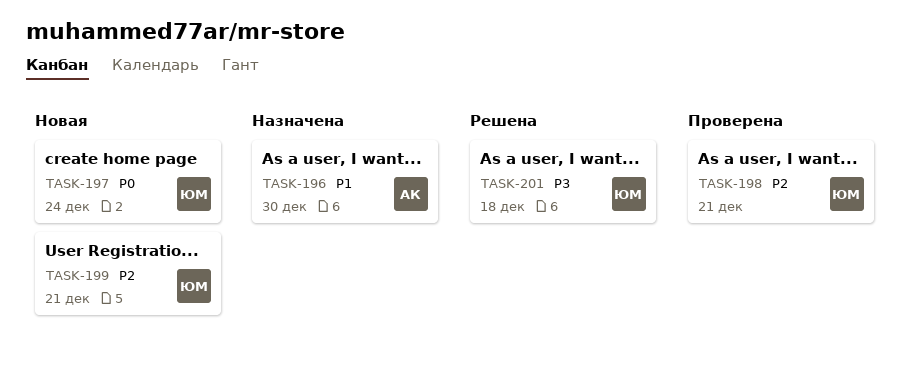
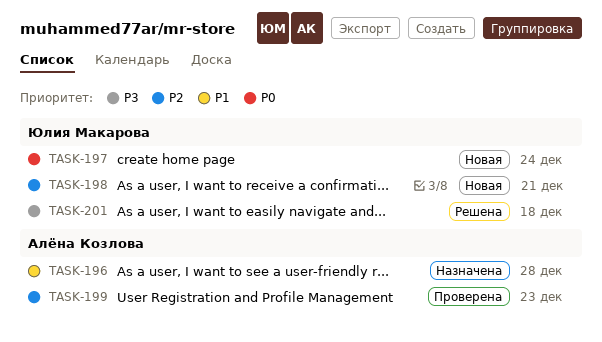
TASK-196, due: Dec 30 -> Dec 28
TASK-198, status: Проверена -> Новая
TASK-199, status: Новая -> Проверена
TASK-199, owner: Юлия Макарова -> Алёна Козлова
TASK-199, due: Dec 21 -> Dec 23

